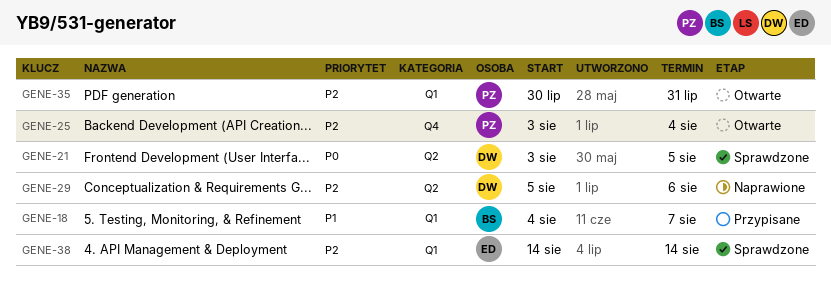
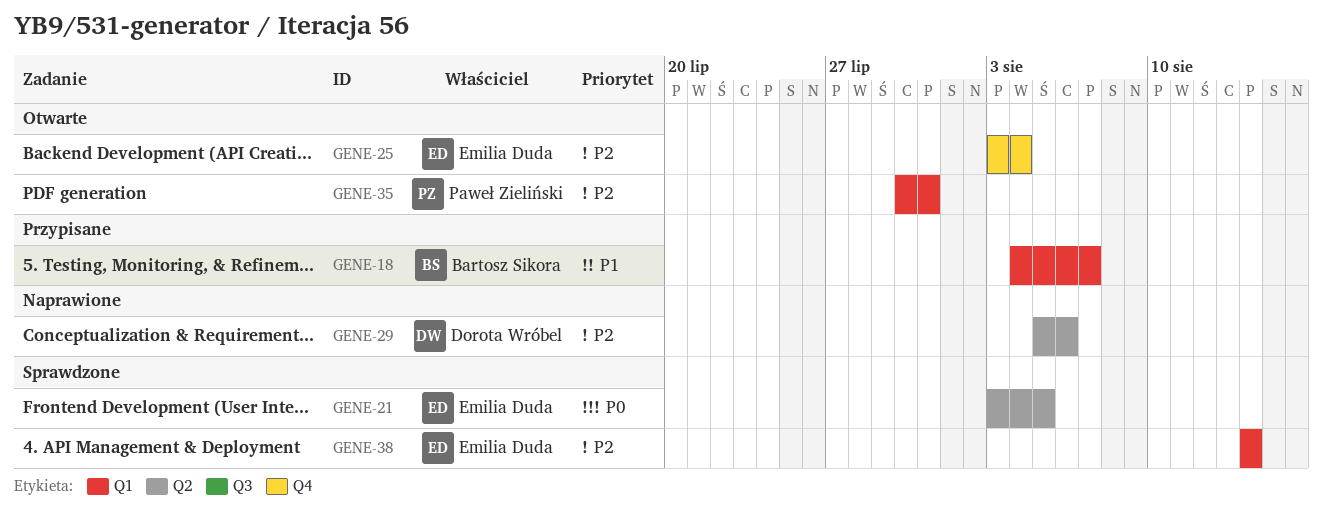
GENE-21, owner: Dorota Wróbel -> Emilia Duda
GENE-25, owner: Paweł Zieliński -> Emilia Duda

